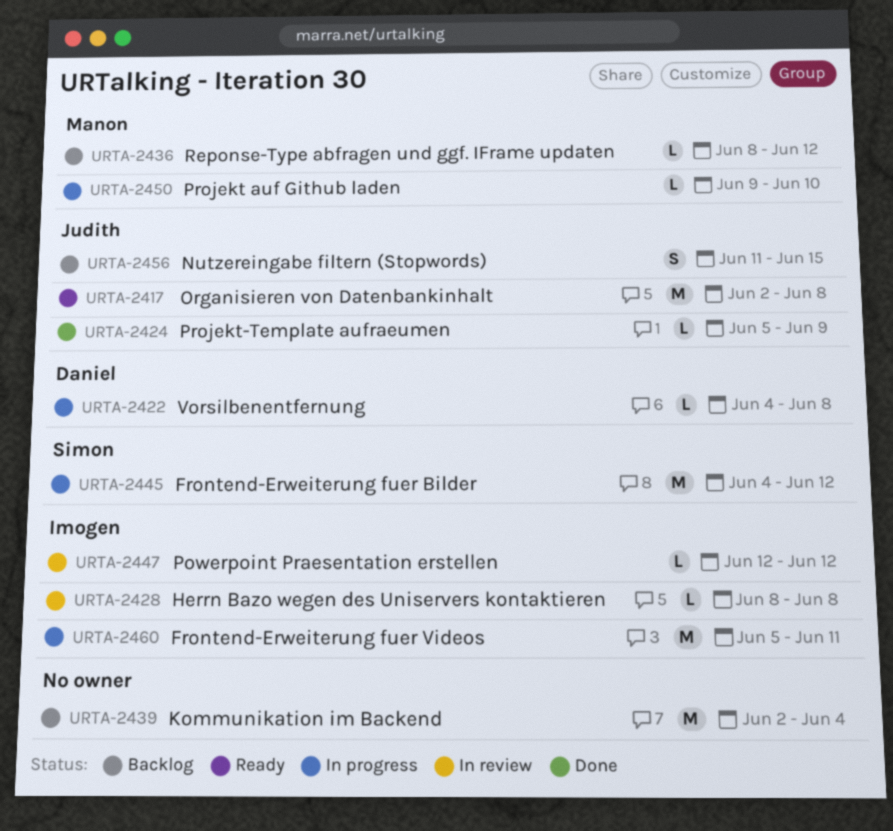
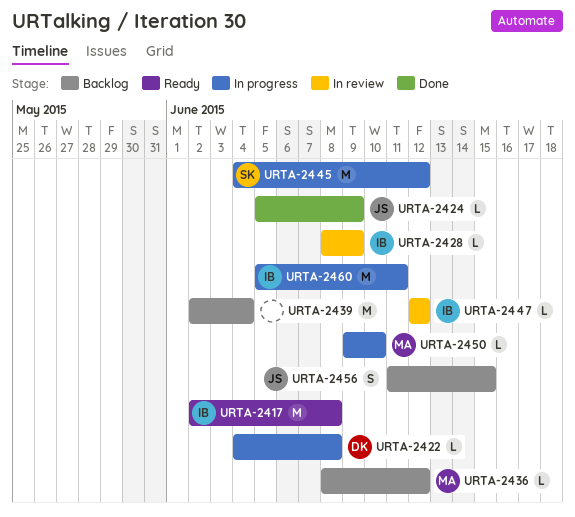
URTA-2417, owner: Judith -> Imogen
URTA-2428, due: Jun 8 -> Jun 9

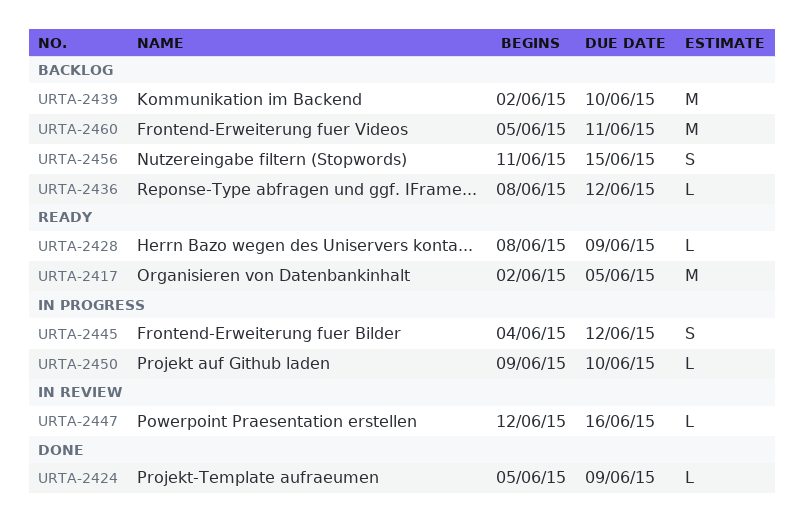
URTA-2417, due: Jun 8 -> Jun 5
URTA-2422: present -> none
URTA-2428, status: In review -> Ready
URTA-2439, due: Jun 4 -> Jun 10
URTA-2445, estimate: M -> S
URTA-2447, due: Jun 12 -> Jun 16
URTA-2460, status: In progress -> Backlog

